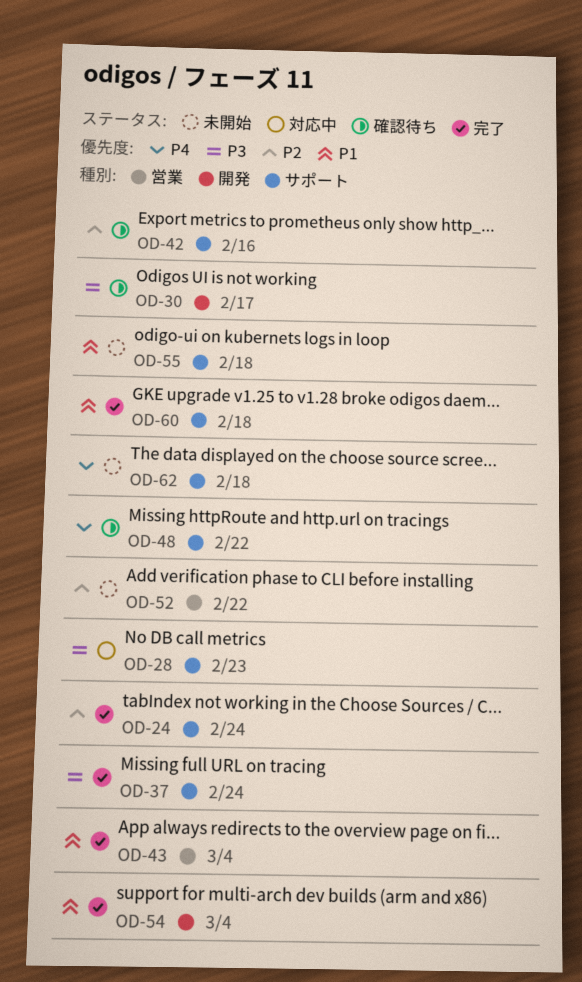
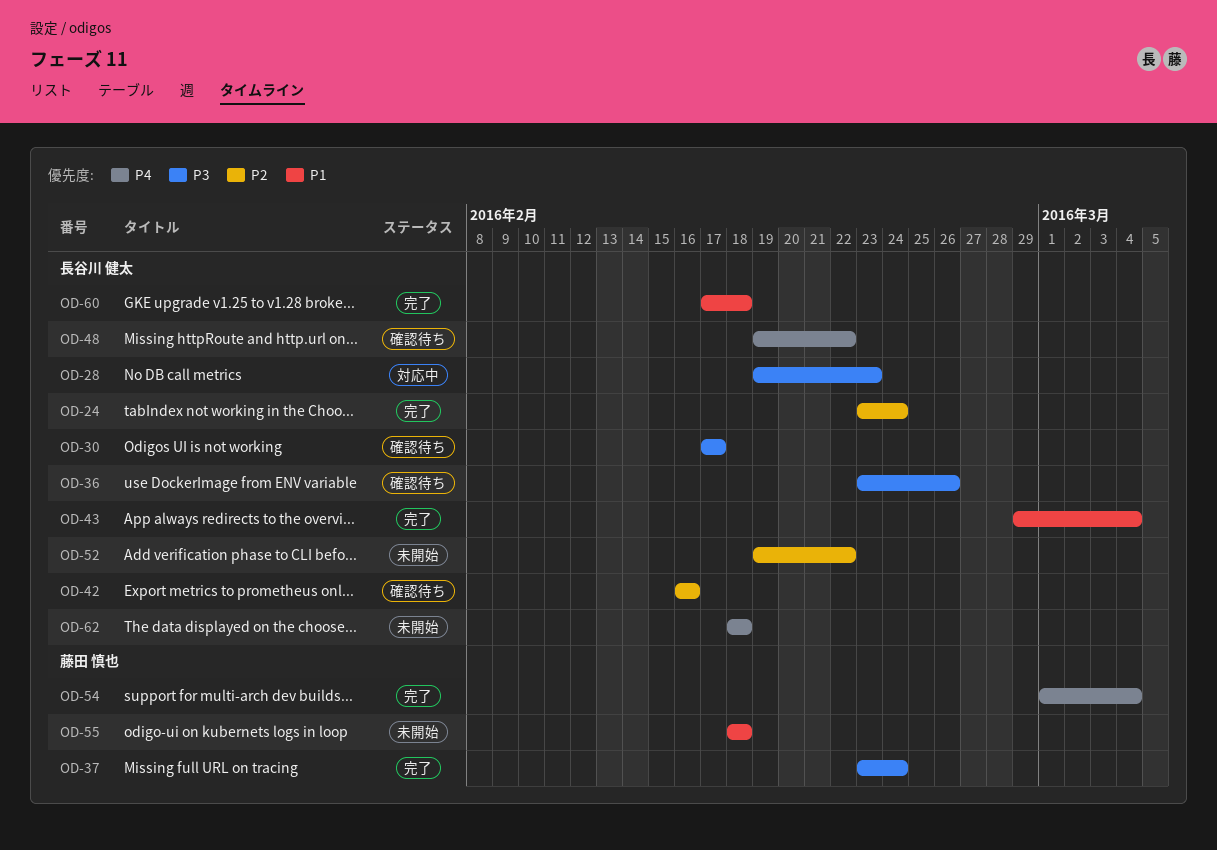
OD-36: none -> present
OD-54, priority: P1 -> P4

